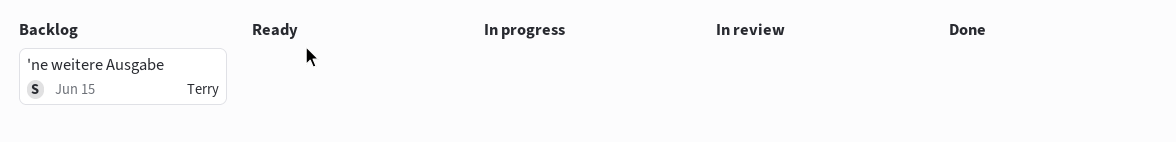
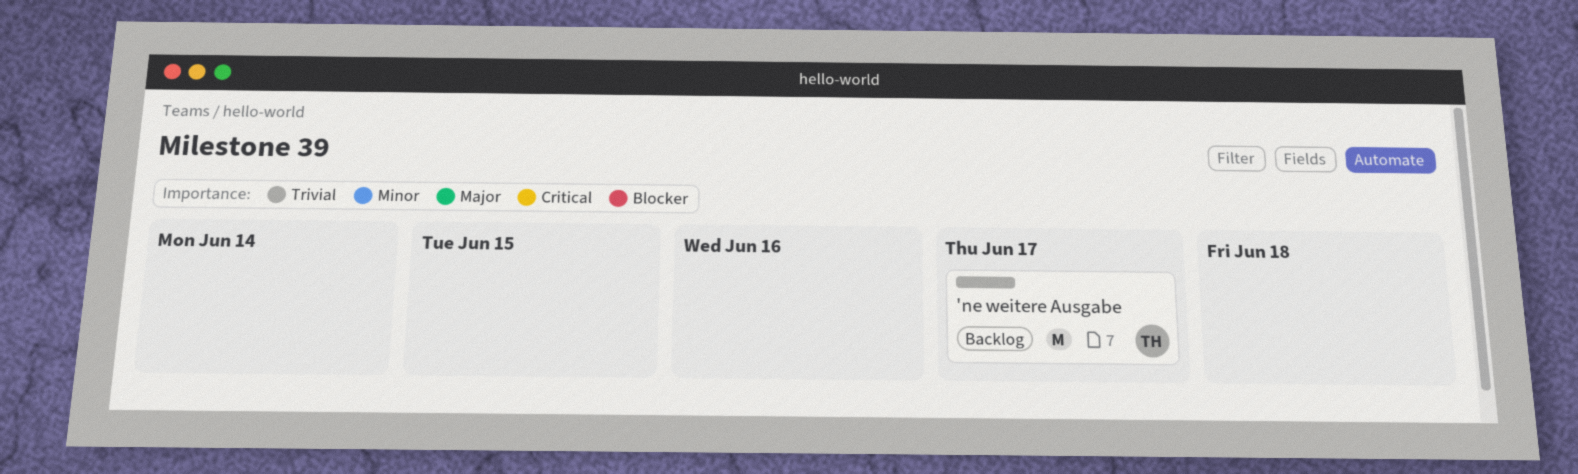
'ne weitere Ausgabe, estimate: S -> M
'ne weitere Ausgabe, due: Jun 15 -> Jun 17

